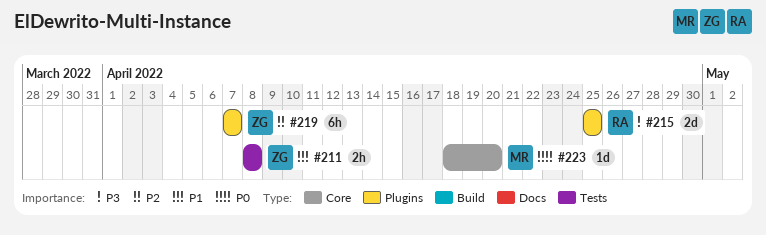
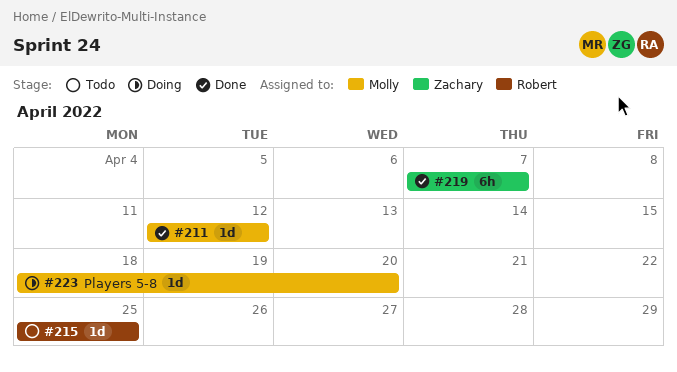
#211, owner: Zachary -> Molly
#211, estimate: 2h -> 1d
#211, start: Apr 8 -> Apr 12
#211, due: Apr 8 -> Apr 12
#215, estimate: 2d -> 1d

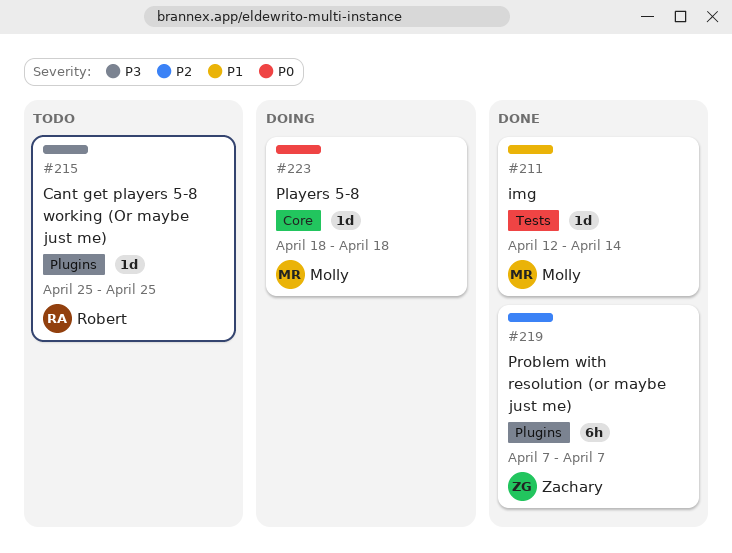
#211, due: Apr 12 -> Apr 14
#223, due: Apr 20 -> Apr 18

